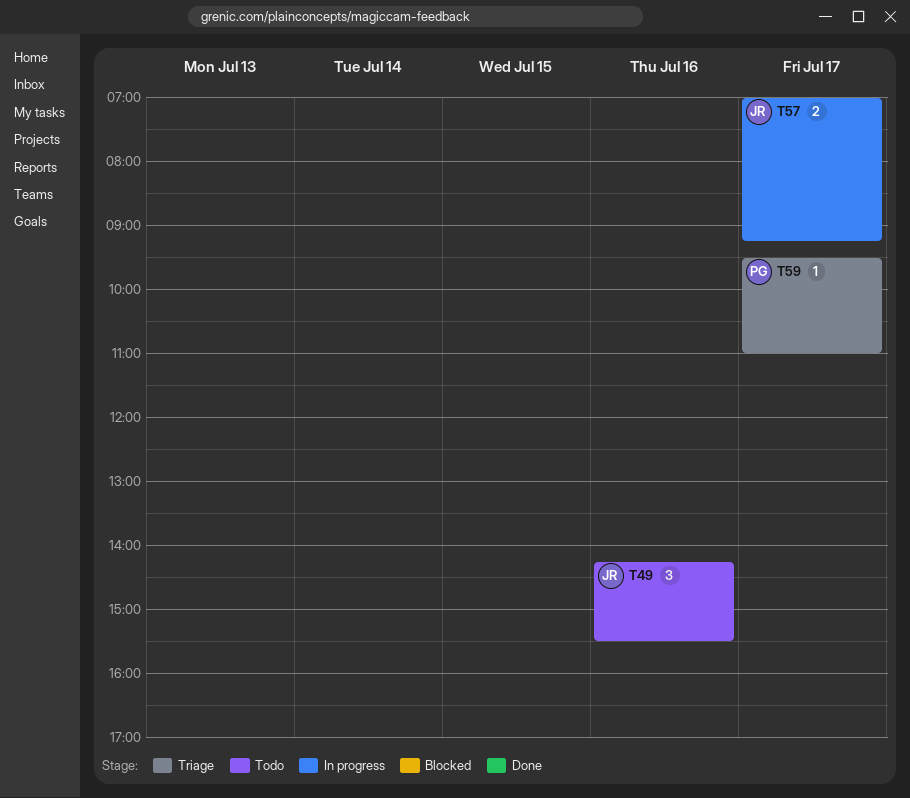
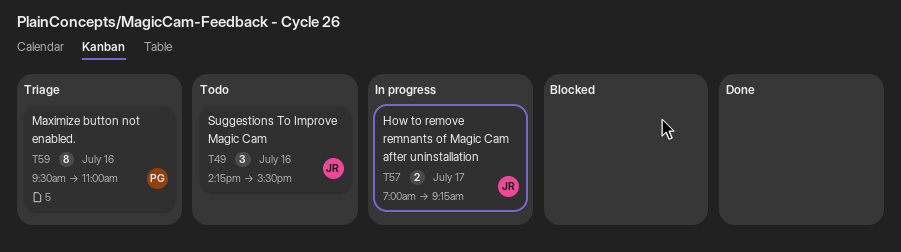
T59, estimate: 1 -> 8
T59, day: Jul 17 -> Jul 16

